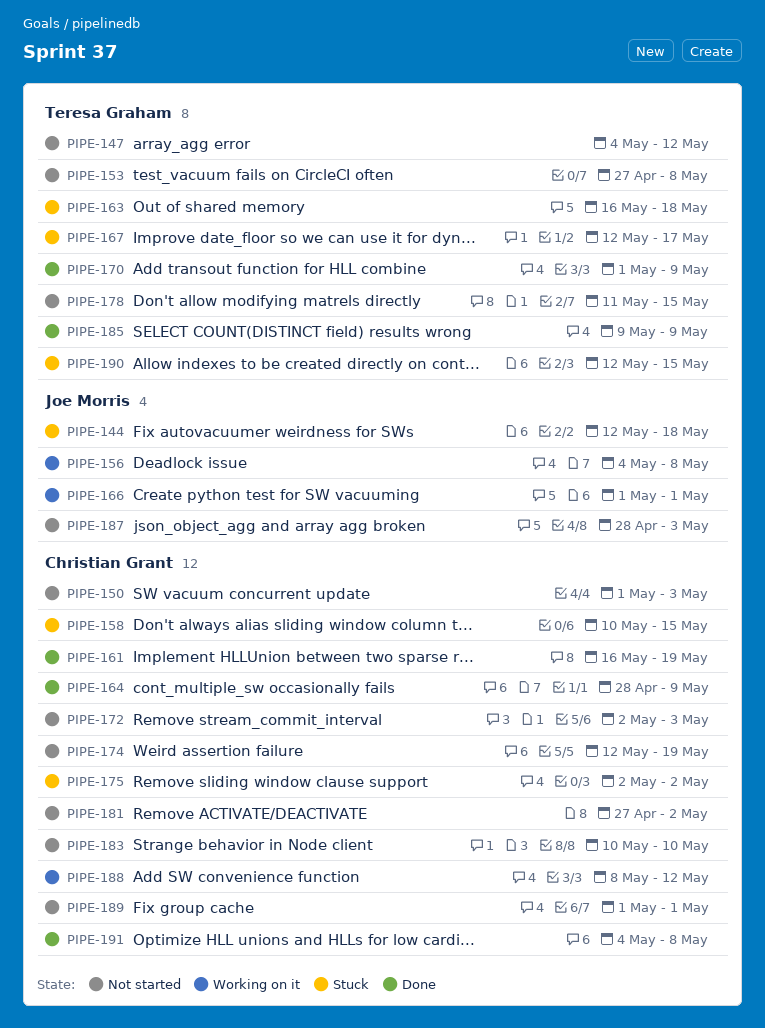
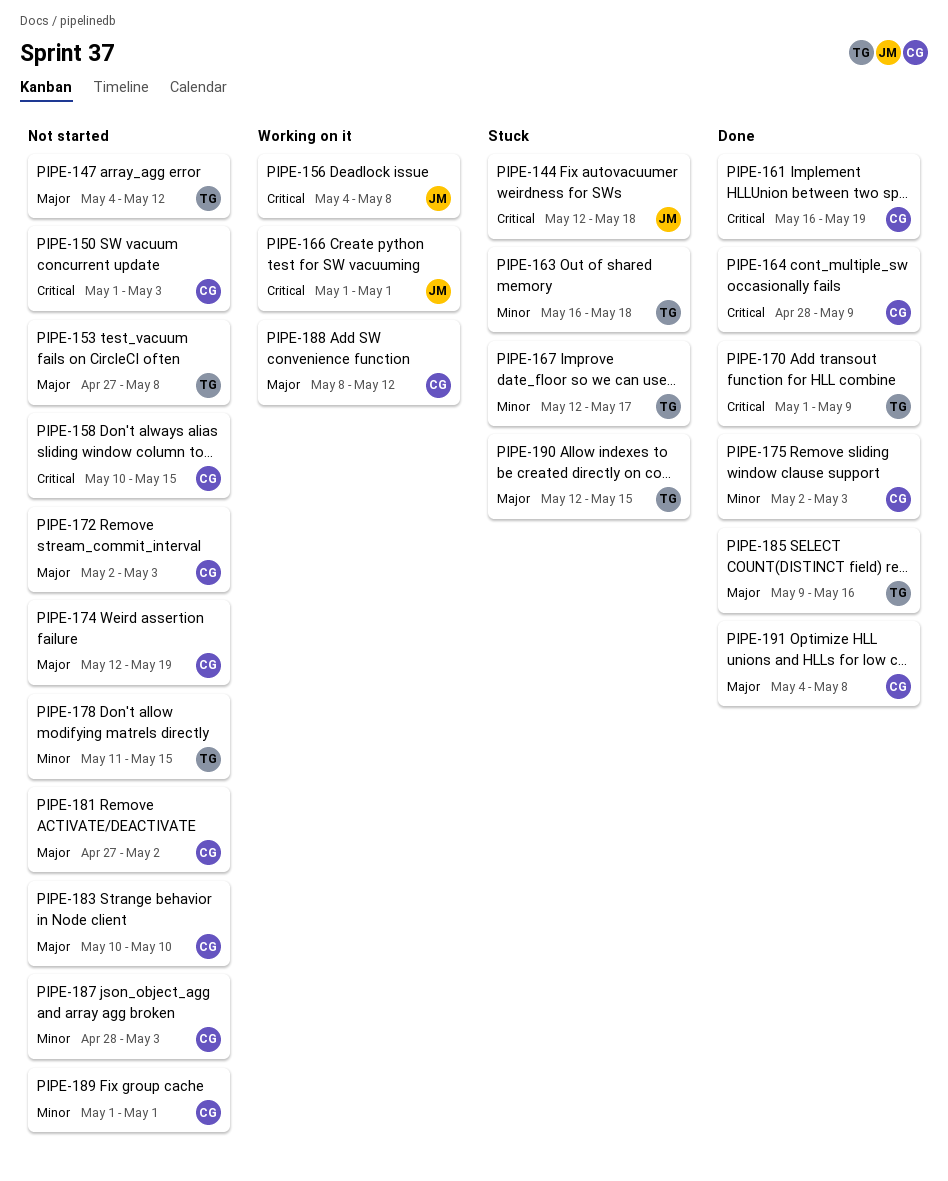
PIPE-158, status: Stuck -> Not started
PIPE-175, status: Stuck -> Done
PIPE-175, due: May 2 -> May 3
PIPE-185, due: May 9 -> May 16
PIPE-187, owner: Joe Morris -> Christian Grant

